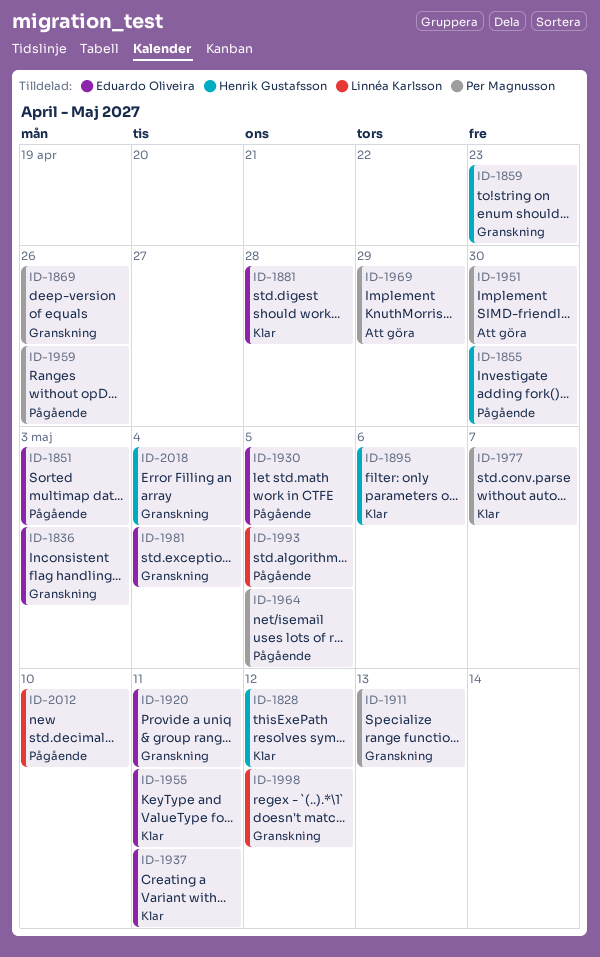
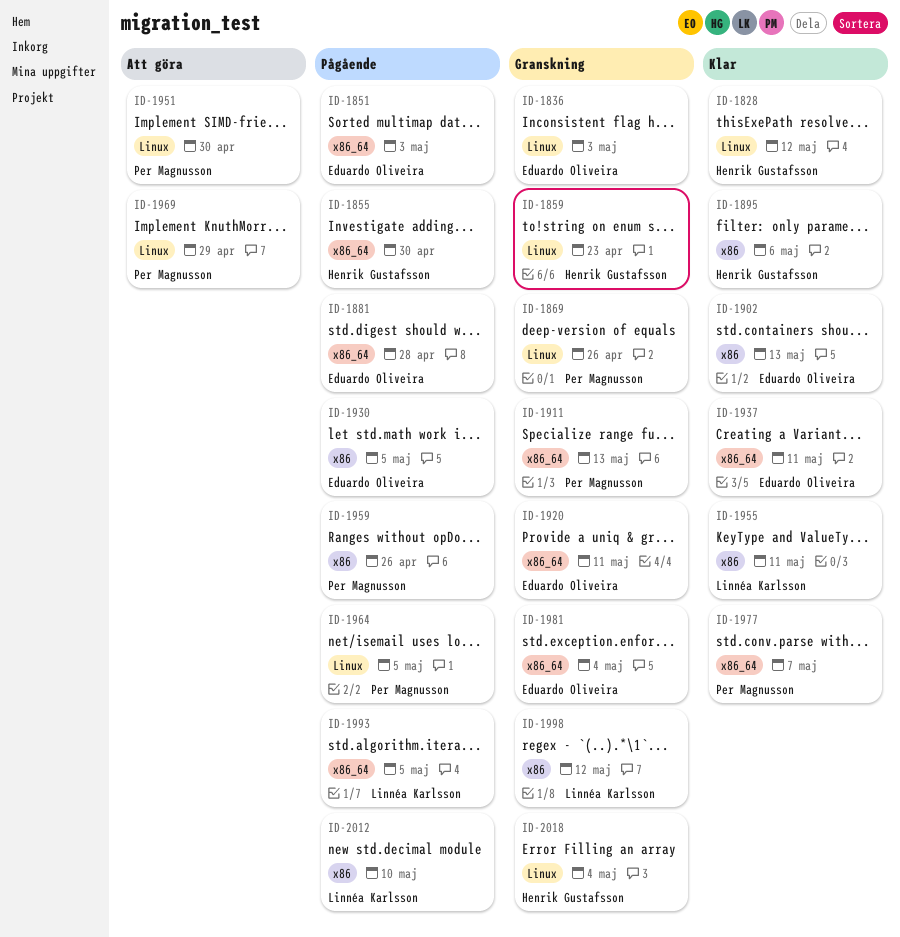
ID-1881, status: Klar -> Pågående
ID-1902: none -> present
ID-1955, owner: Eduardo Oliveira -> Linnéa Karlsson

